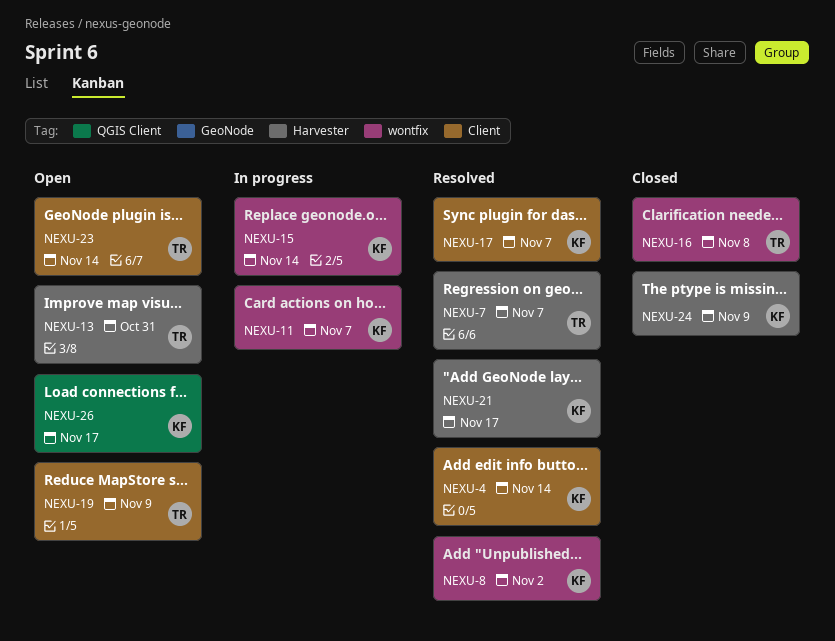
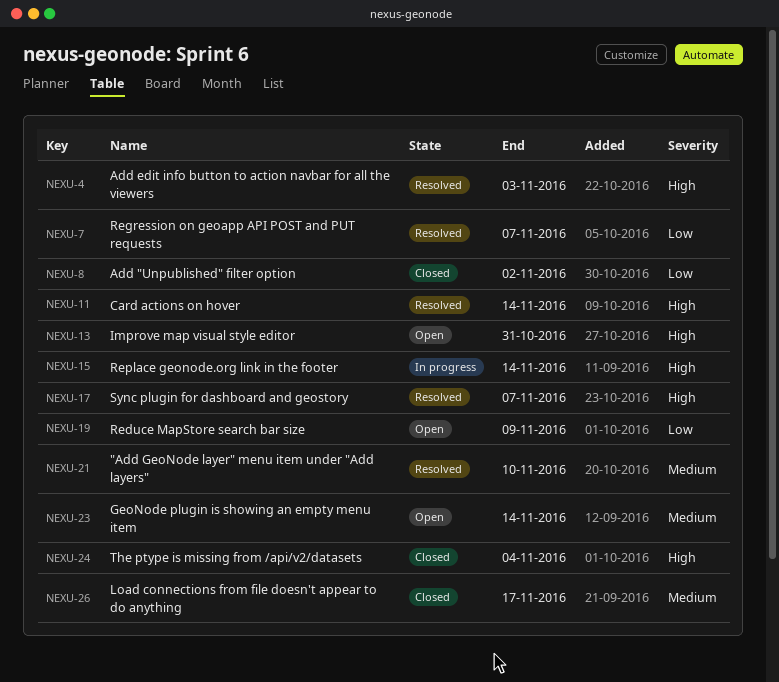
NEXU-4, due: Nov 14 -> Nov 3
NEXU-8, status: Resolved -> Closed
NEXU-11, status: In progress -> Resolved
NEXU-11, due: Nov 7 -> Nov 14
NEXU-16: present -> none
NEXU-21, due: Nov 17 -> Nov 10
NEXU-24, due: Nov 9 -> Nov 4
NEXU-26, status: Open -> Closed

